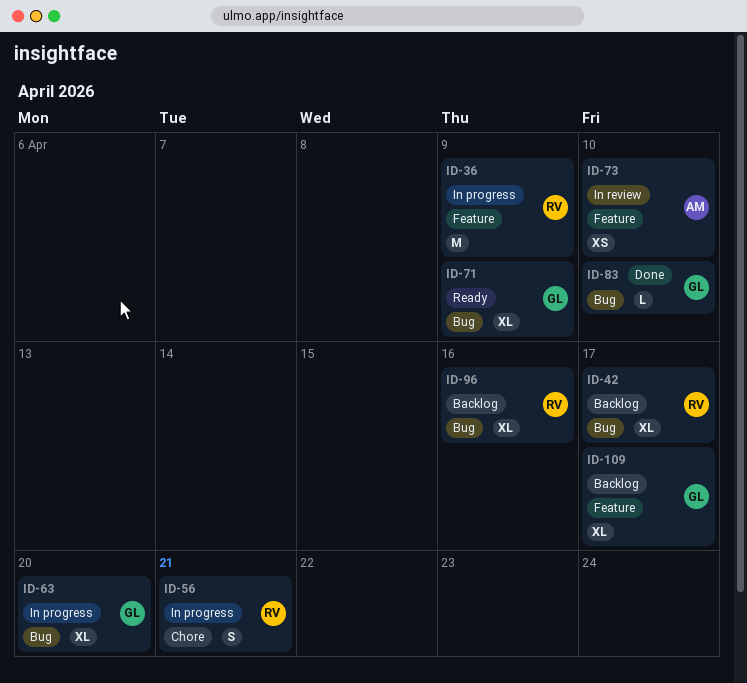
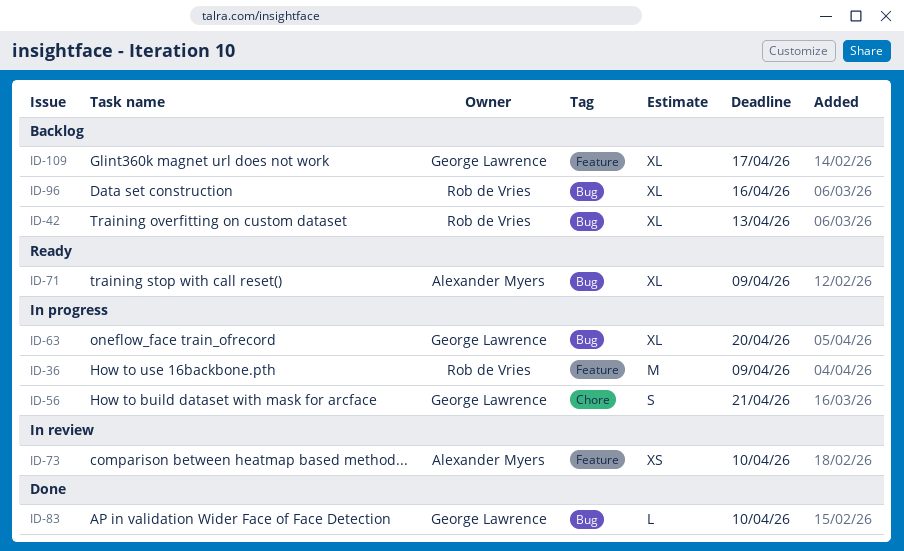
ID-42, due: Apr 17 -> Apr 13
ID-56, owner: Rob de Vries -> George Lawrence
ID-71, owner: George Lawrence -> Alexander Myers

